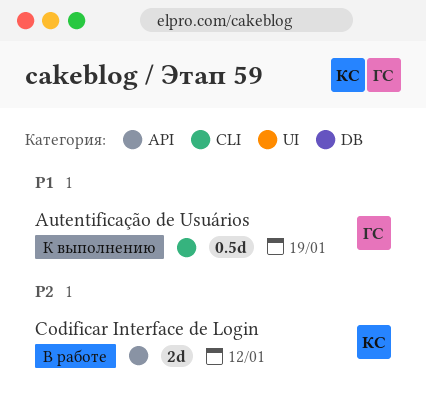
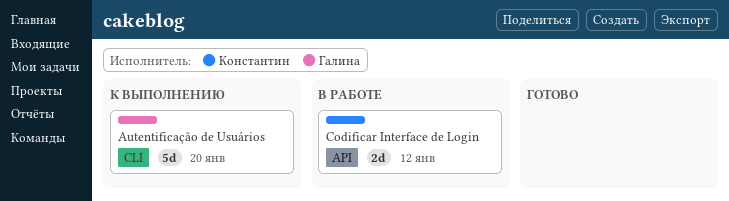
Autentificação de Usuários, estimate: 0.5d -> 5d
Autentificação de Usuários, due: Jan 19 -> Jan 20

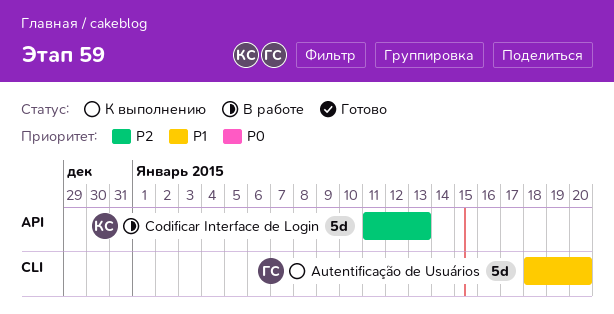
Codificar Interface de Login, estimate: 2d -> 5d
Codificar Interface de Login, due: Jan 12 -> Jan 13

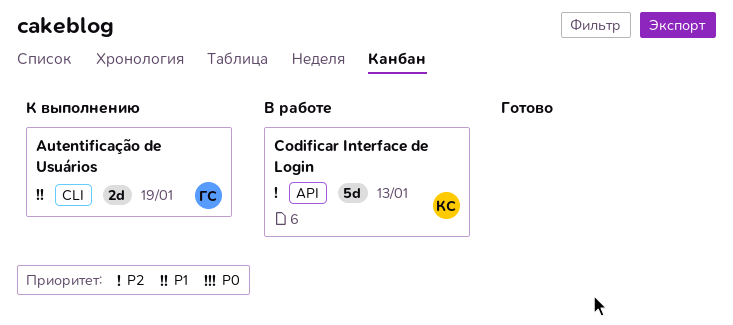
Autentificação de Usuários, estimate: 5d -> 2d
Autentificação de Usuários, due: Jan 20 -> Jan 19

